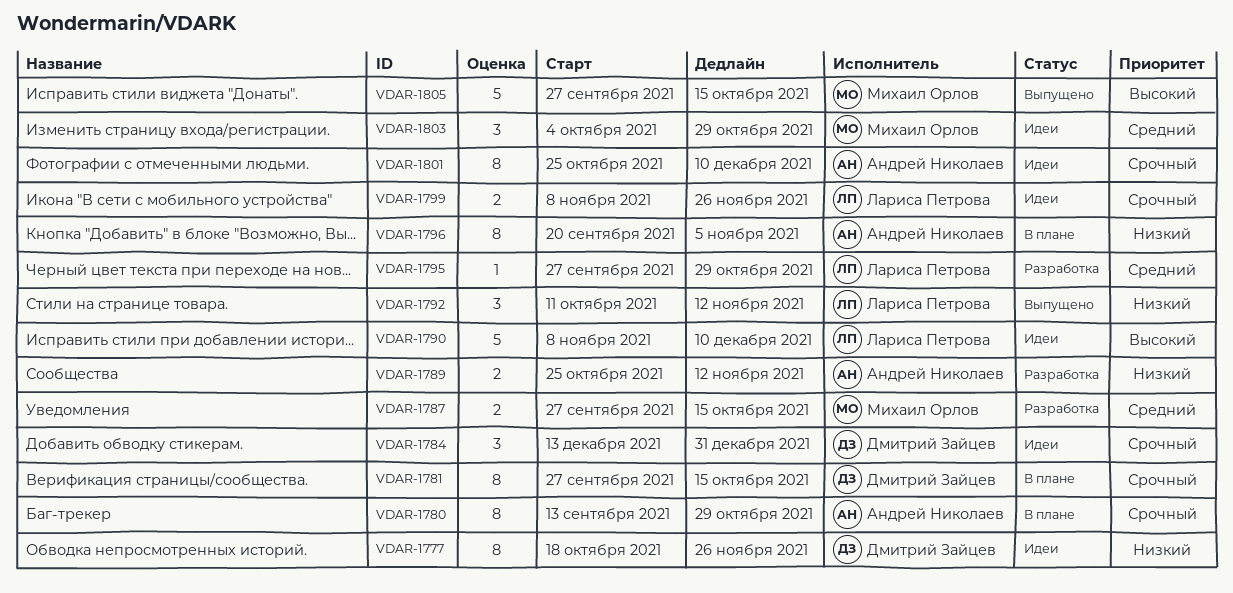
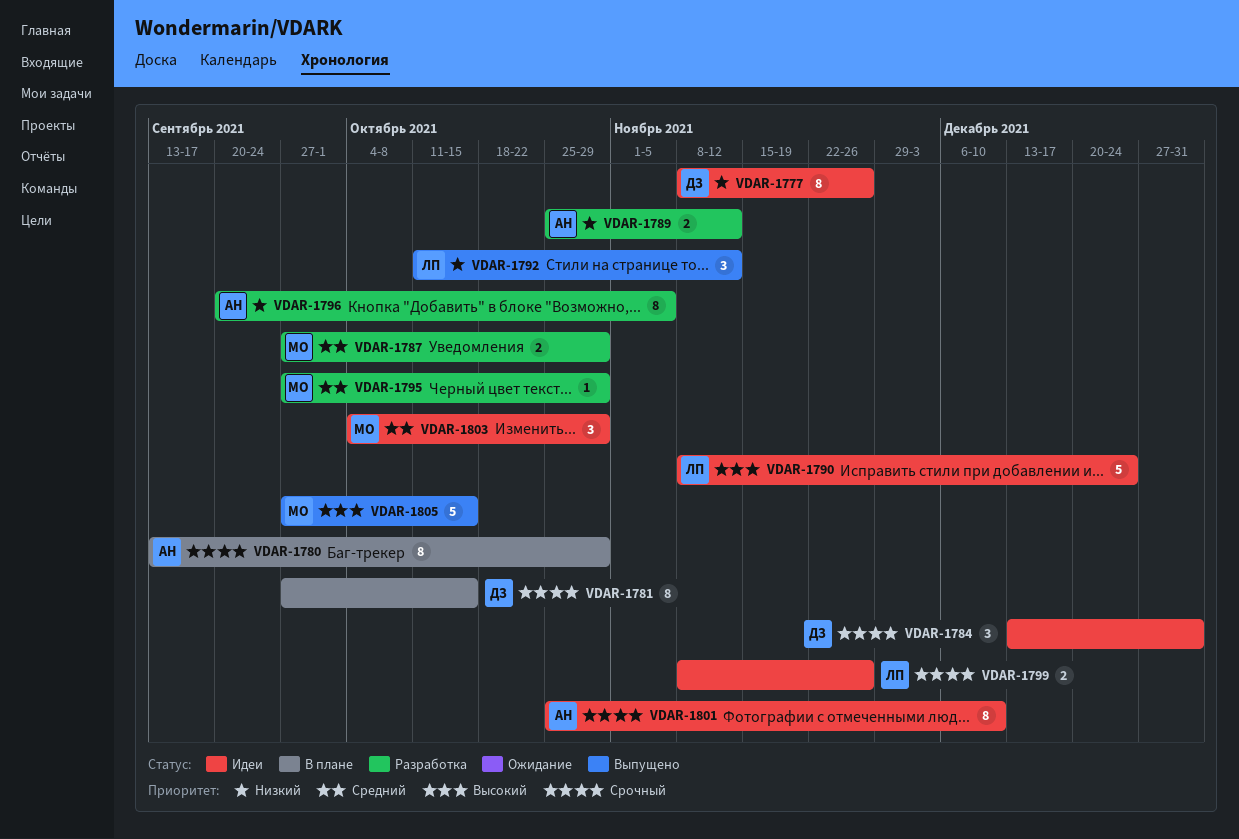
VDAR-1777, start: Oct 18 -> Nov 8
VDAR-1787, due: Oct 15 -> Oct 29
VDAR-1790, due: Dec 10 -> Dec 24
VDAR-1795, owner: Лариса Петрова -> Михаил Орлов
VDAR-1796, status: В плане -> Разработка

